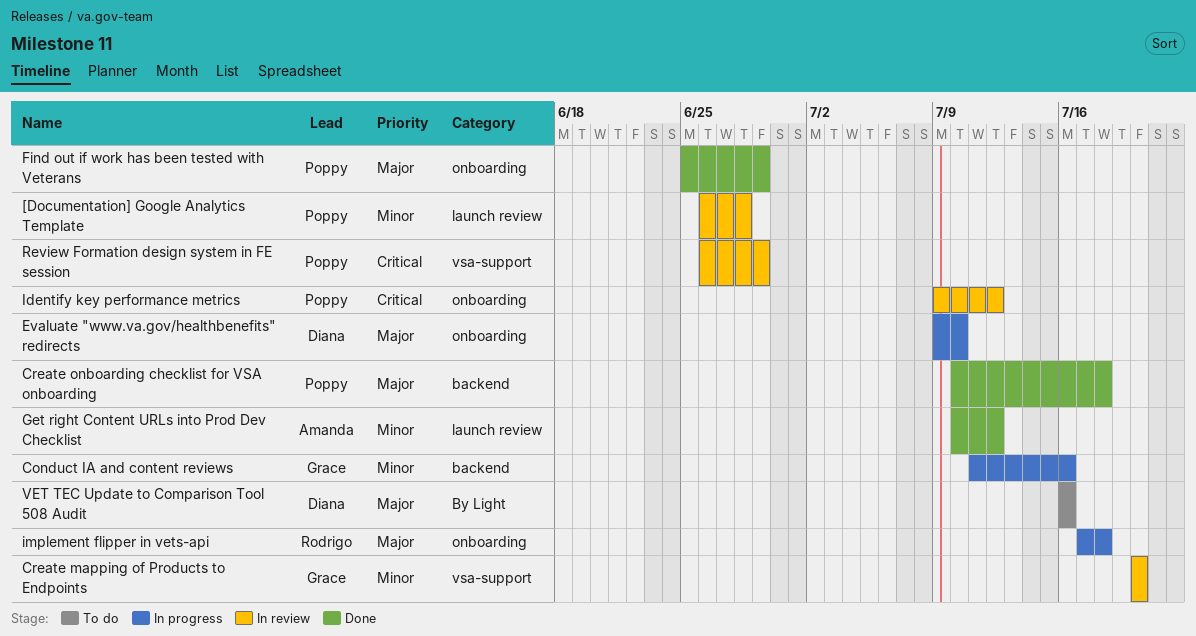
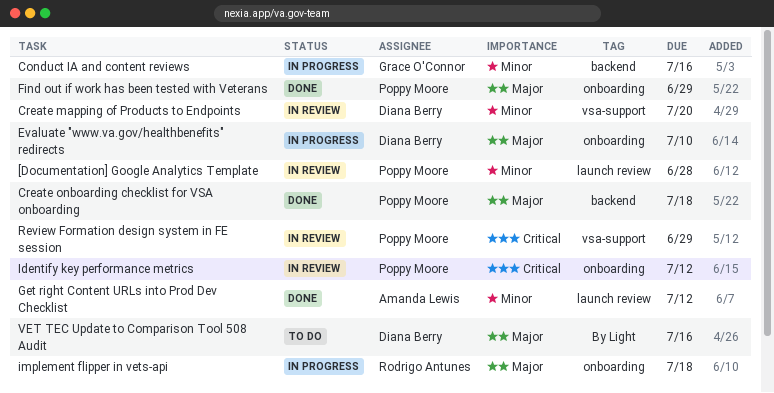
Create mapping of Products to Endpoints, owner: Grace O'Connor -> Diana Berry

